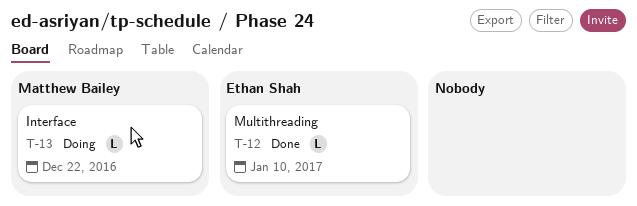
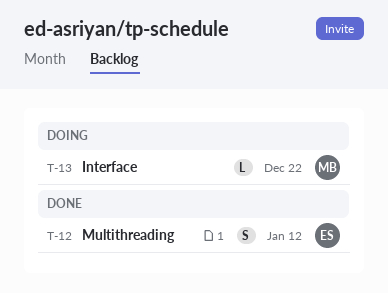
T-12, estimate: L -> S
T-12, due: Jan 10 -> Jan 12

